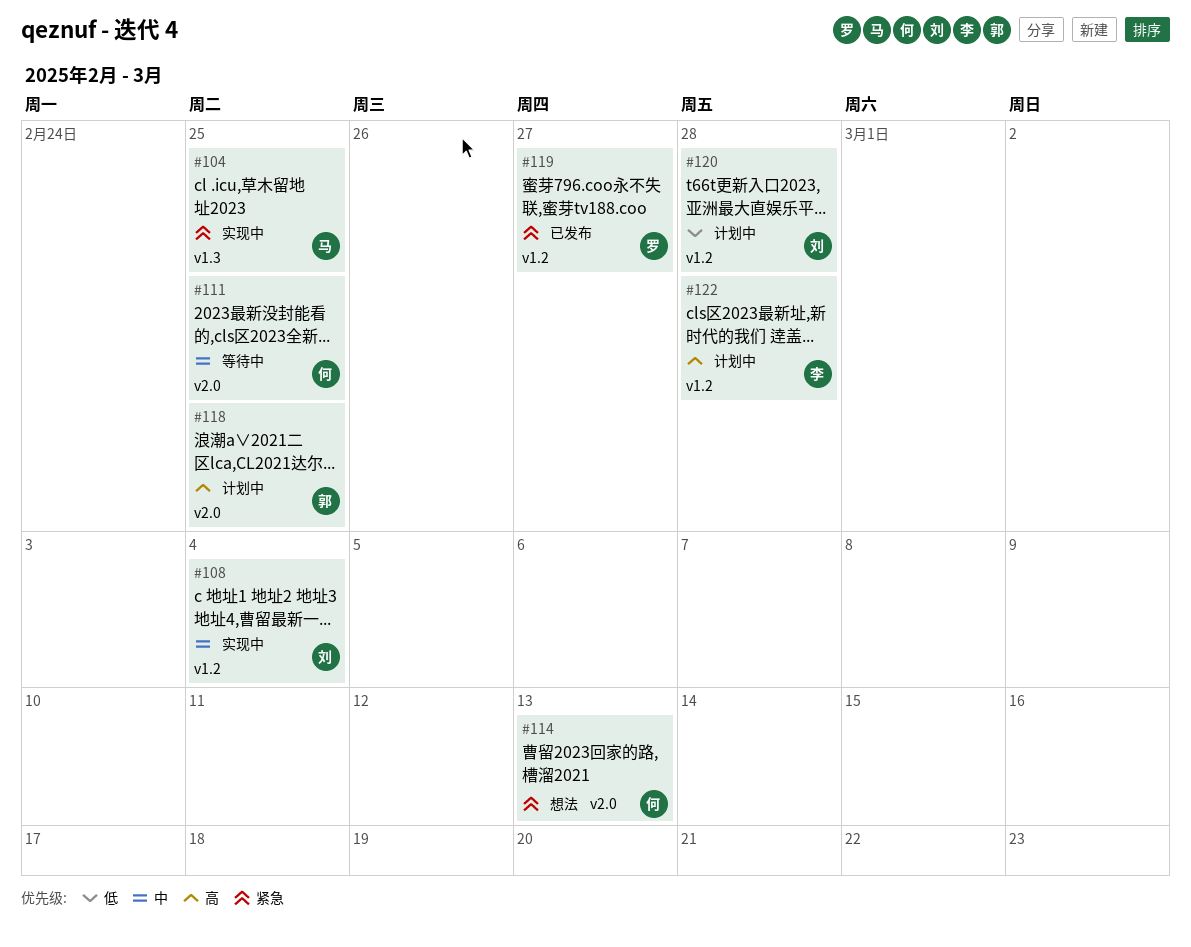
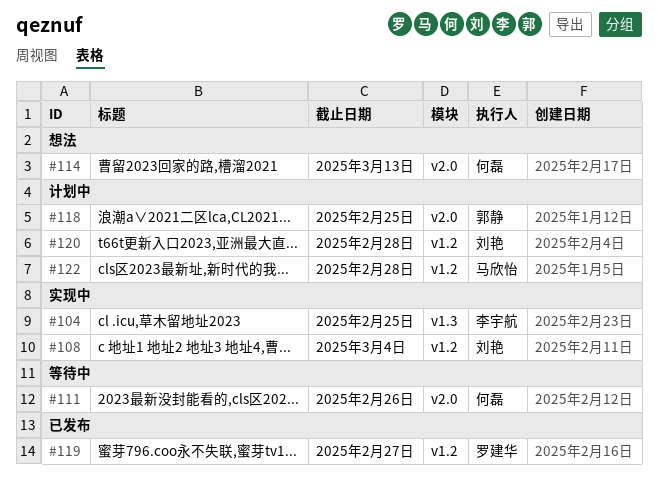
#104, owner: 马欣怡 -> 李宇航
#111, due: Feb 25 -> Feb 26
#122, owner: 李宇航 -> 马欣怡

